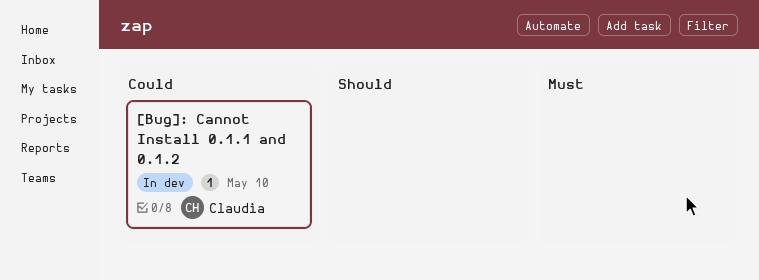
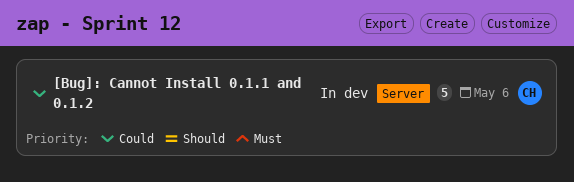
[Bug]: Cannot Install 0.1.1 and 0.1.2, estimate: 1 -> 5
[Bug]: Cannot Install 0.1.1 and 0.1.2, due: May 10 -> May 6

